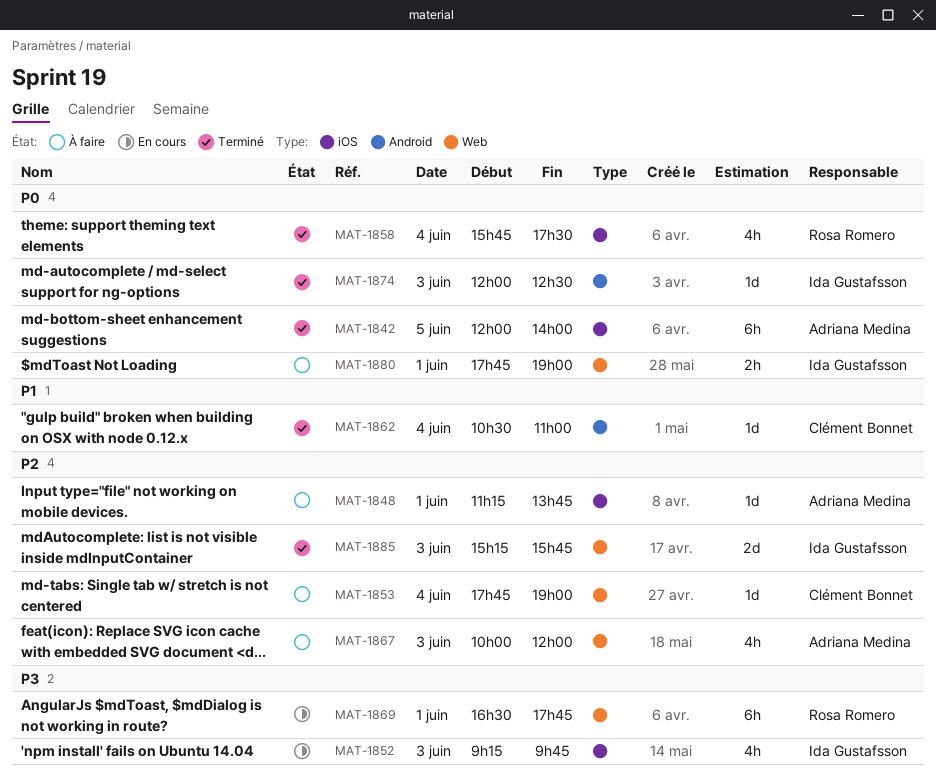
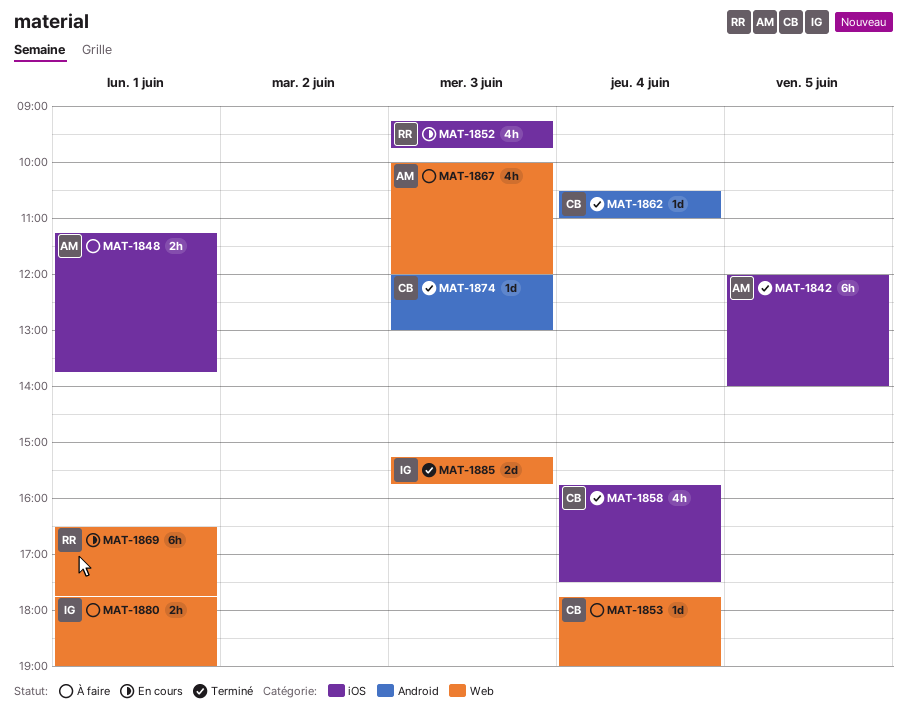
MAT-1848, estimate: 1d -> 2h
MAT-1852, owner: Ida Gustafsson -> Rosa Romero
MAT-1858, owner: Rosa Romero -> Clément Bonnet
MAT-1874, owner: Ida Gustafsson -> Clément Bonnet
MAT-1874, ends: 12:30 -> 13:00

